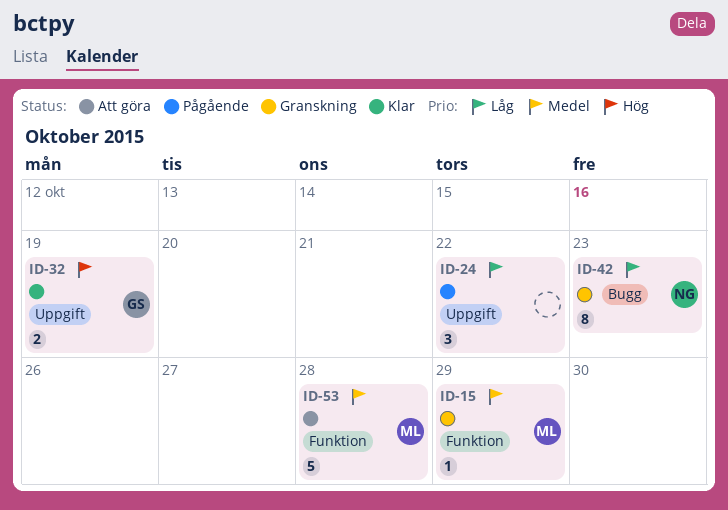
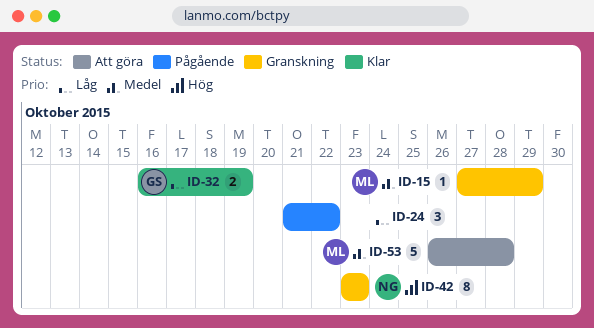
ID-32, priority: Hög -> Låg
ID-42, priority: Låg -> Hög

